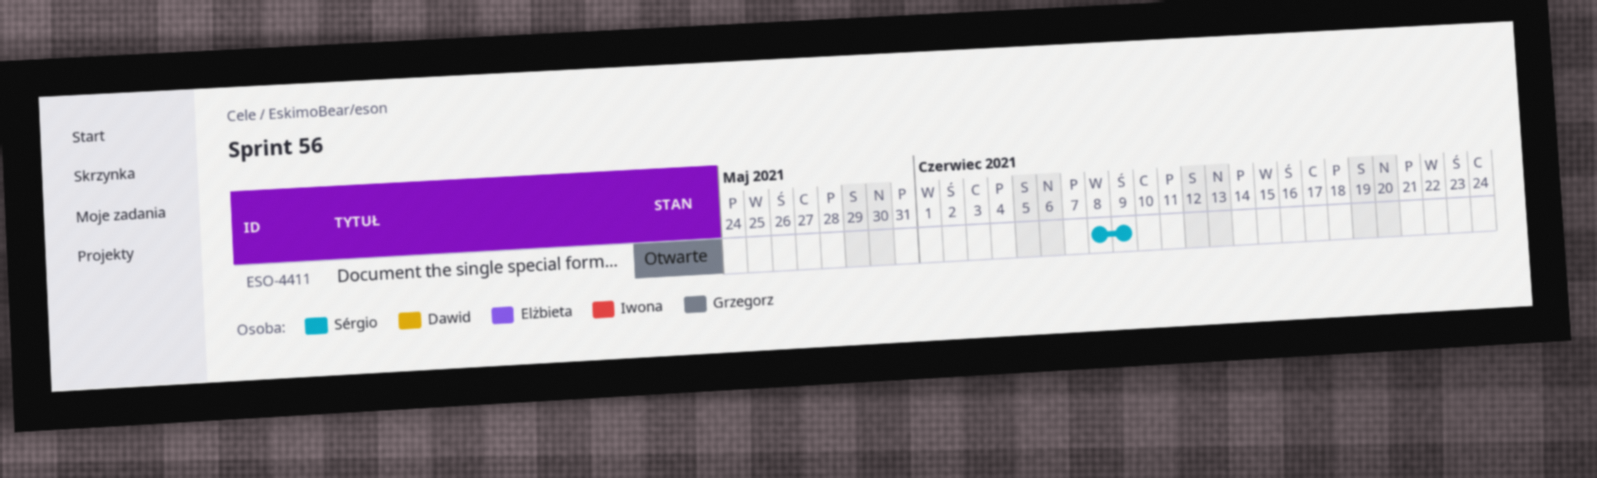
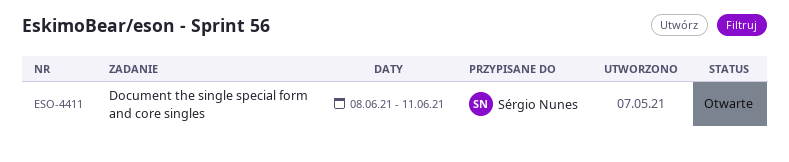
ESO-4411, due: Jun 9 -> Jun 11

